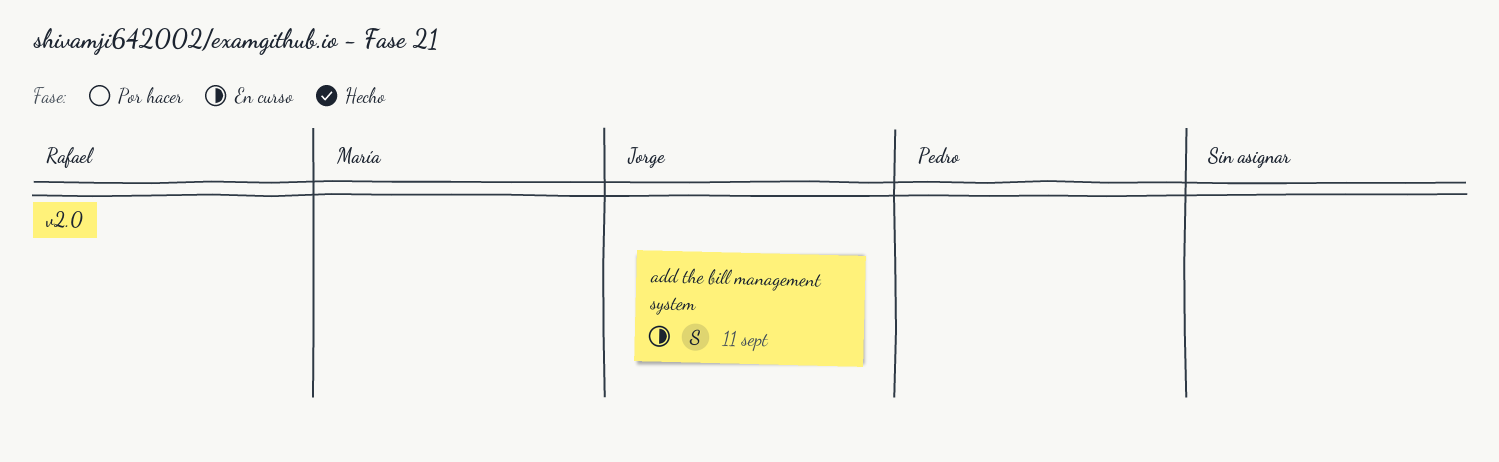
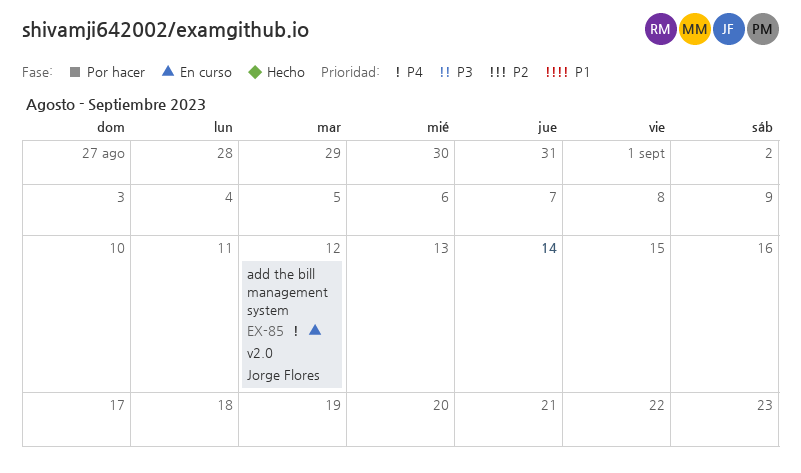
add the bill management system, due: Sep 11 -> Sep 12

